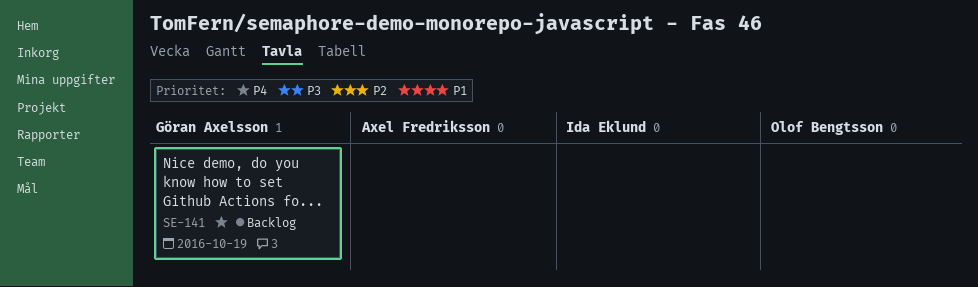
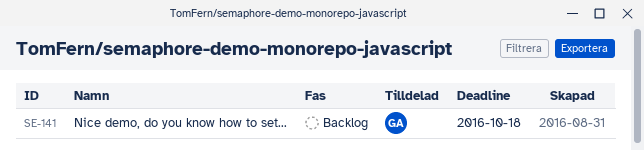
SE-141, due: Oct 19 -> Oct 18

